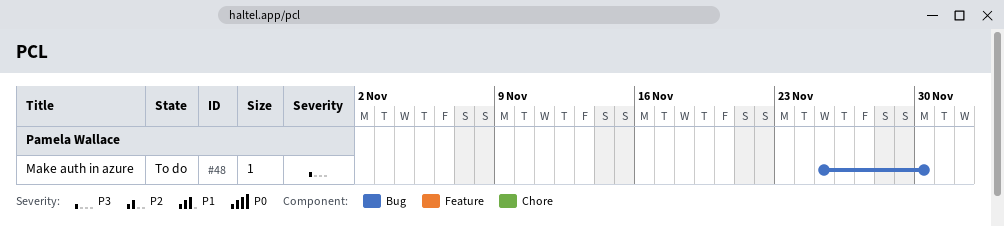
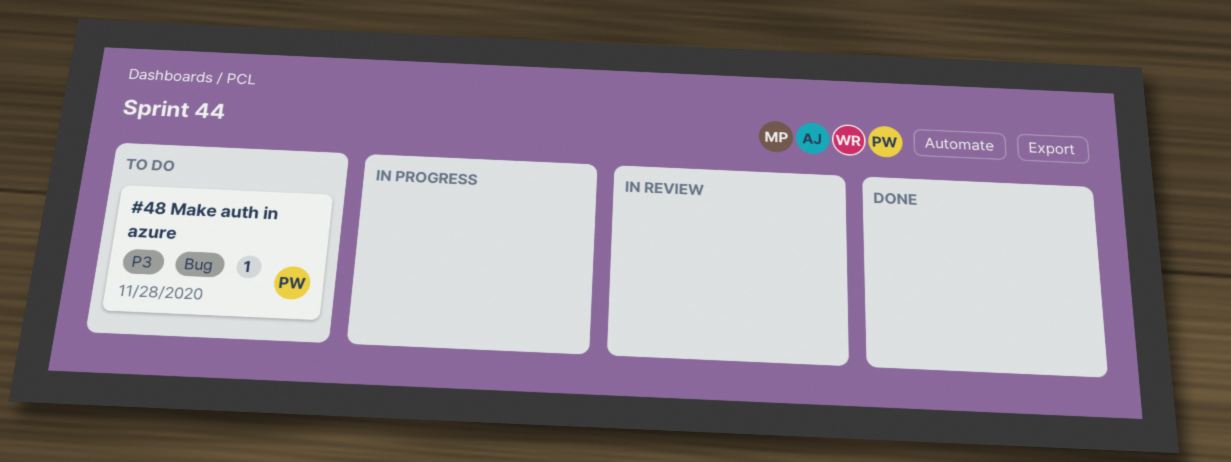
#48, due: Nov 30 -> Nov 28

